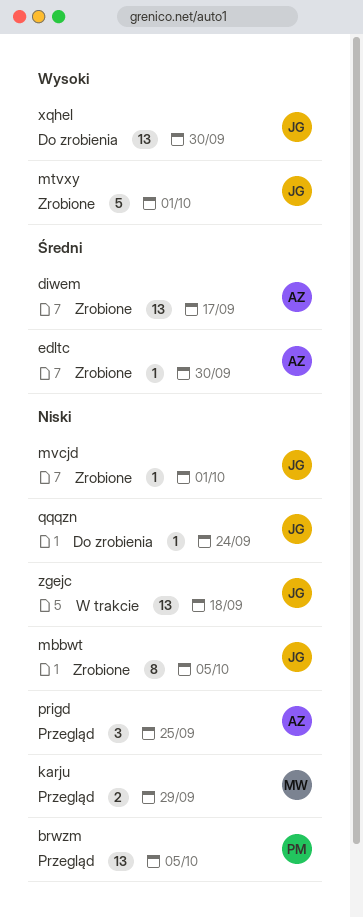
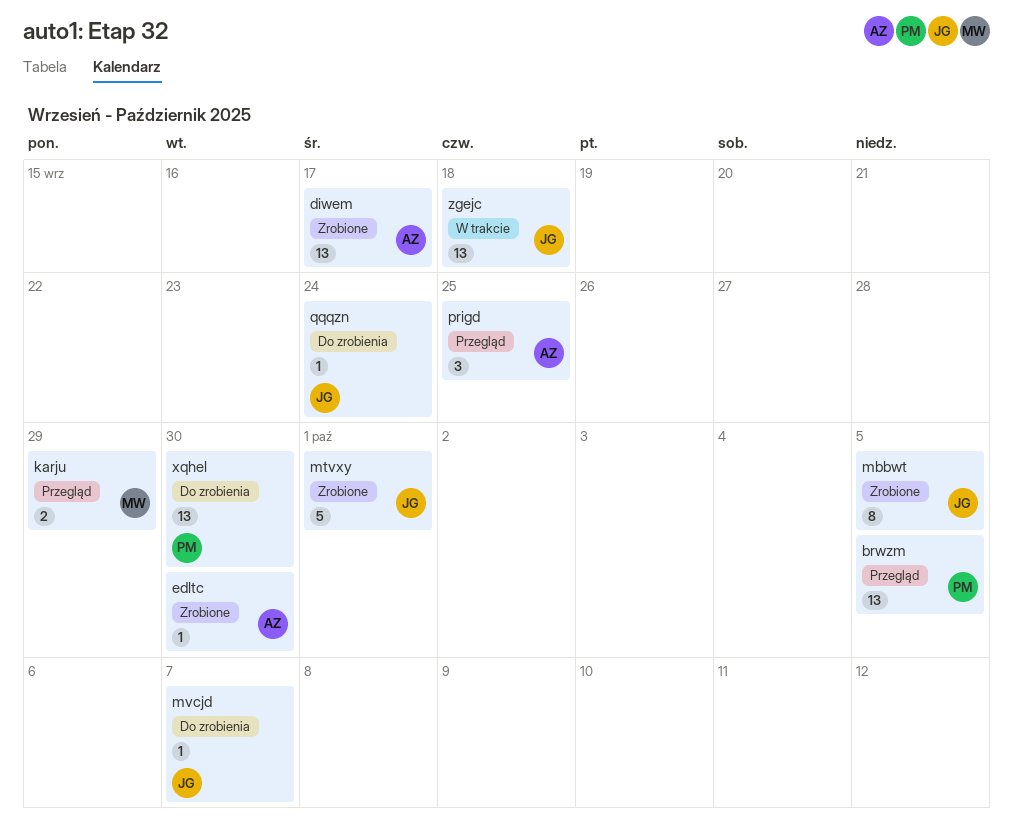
mvcjd, status: Zrobione -> Do zrobienia
mvcjd, due: Oct 1 -> Oct 7
xqhel, owner: JG -> PM

